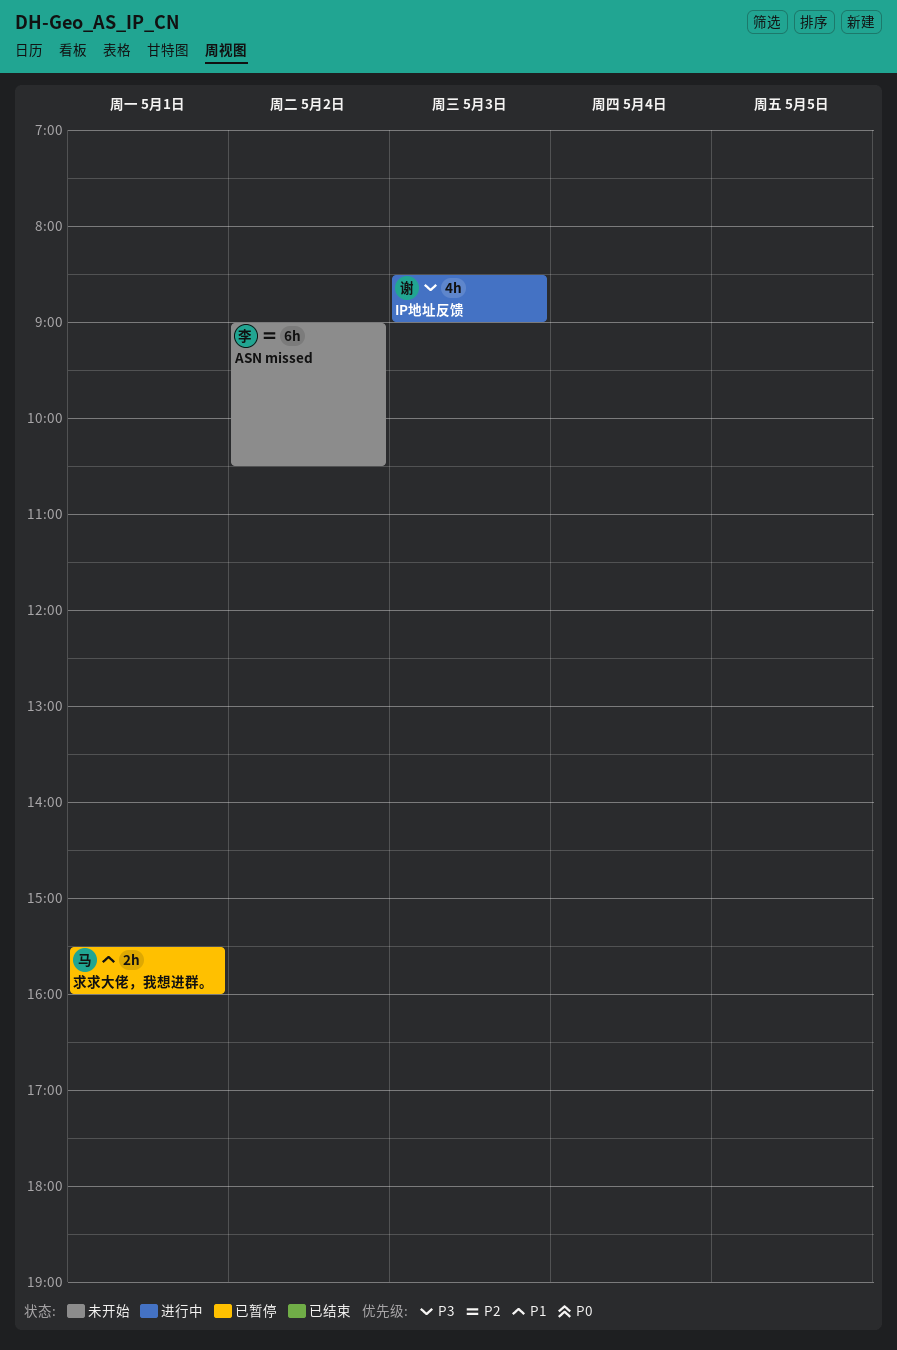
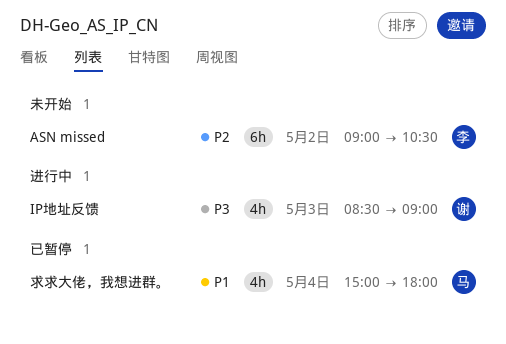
求求大佬，我想进群。, estimate: 2h -> 4h
求求大佬，我想进群。, day: May 1 -> May 4
求求大佬，我想进群。, begins: 15:30 -> 15:00
求求大佬，我想进群。, ends: 16:00 -> 18:00

